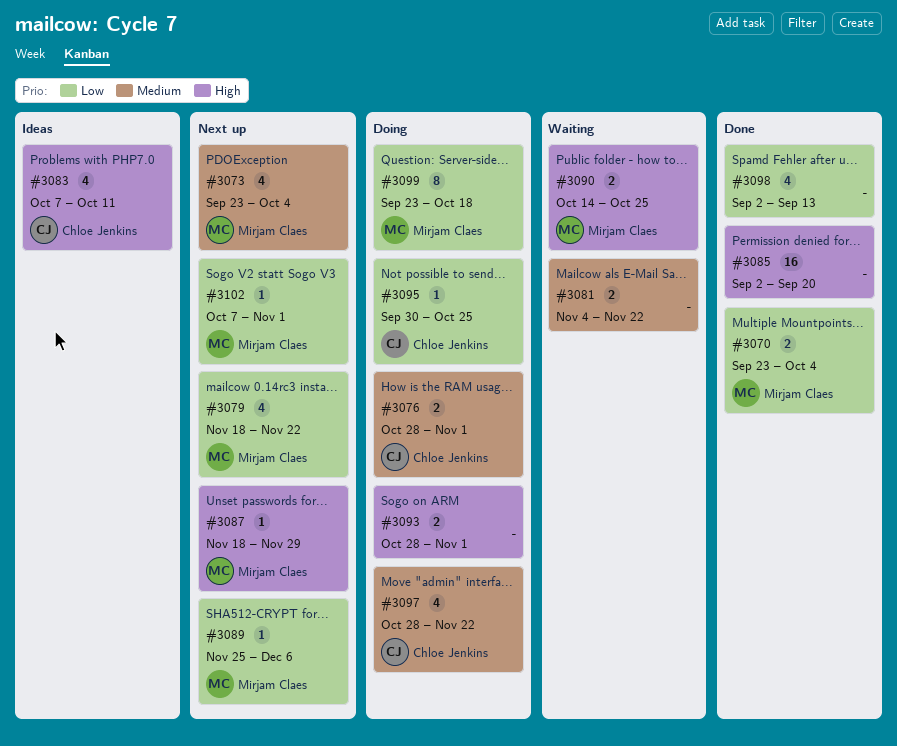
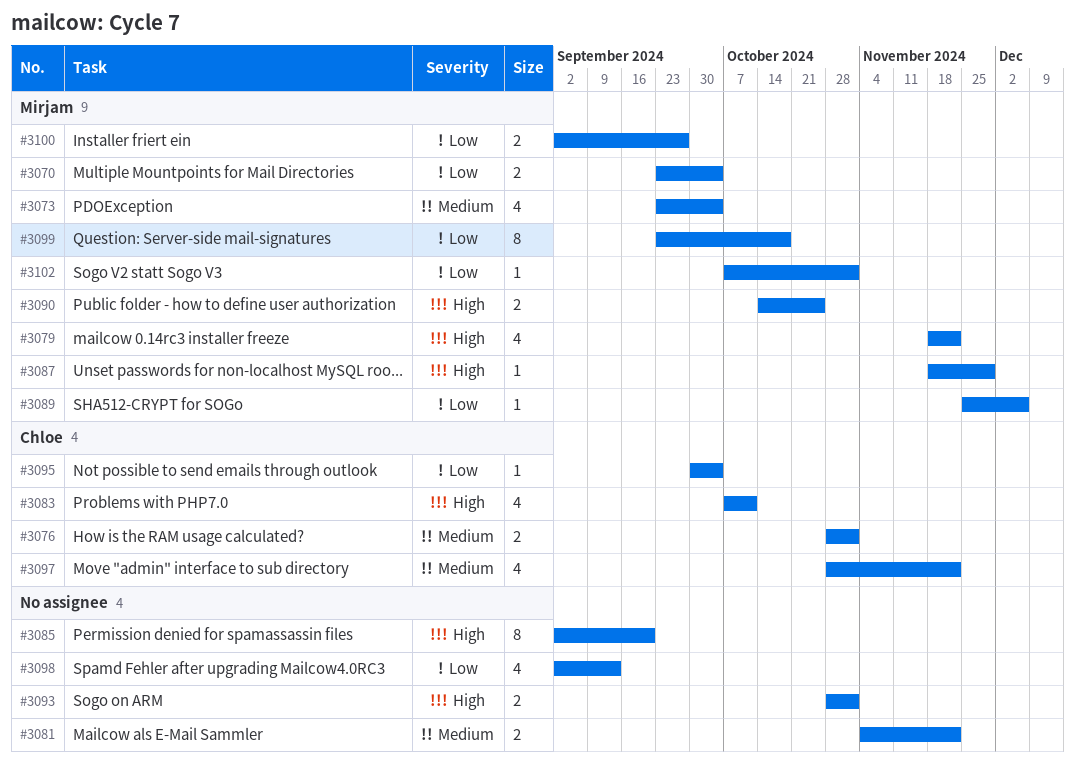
#3079, priority: Low -> High
#3085, estimate: 16 -> 8
#3095, due: Oct 25 -> Oct 4
#3100: none -> present

